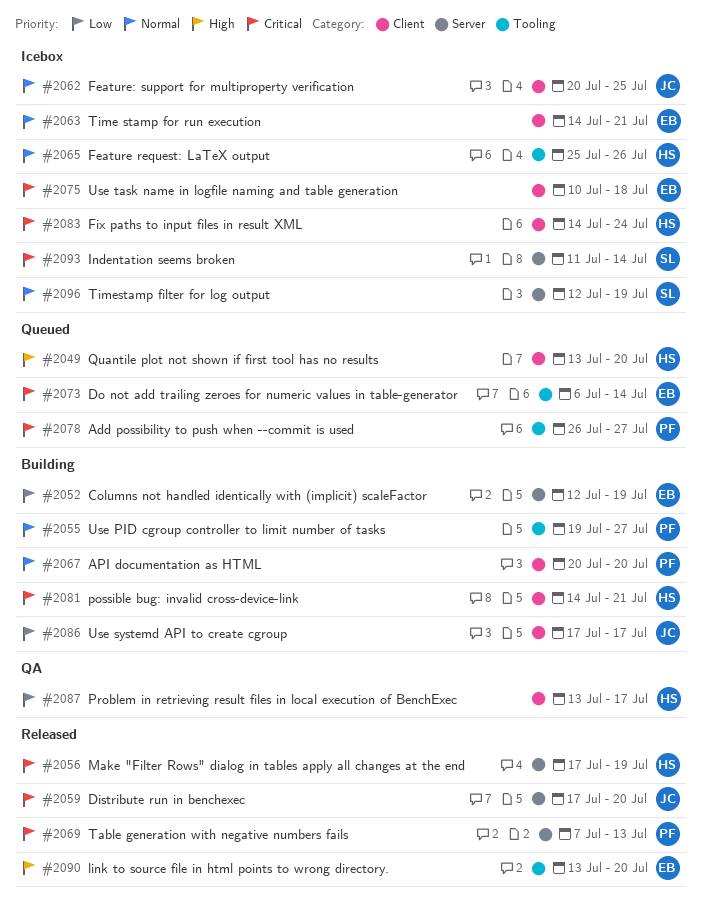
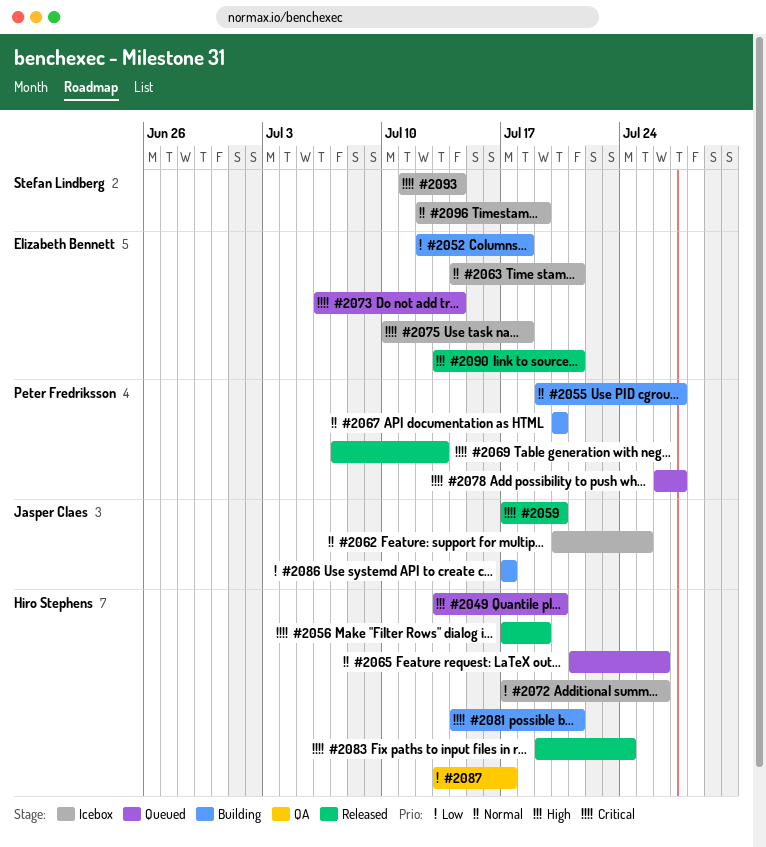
#2052, due: Jul 19 -> Jul 18
#2065, status: Icebox -> Queued
#2065, start: Jul 25 -> Jul 21
#2072: none -> present
#2083, status: Icebox -> Released
#2083, start: Jul 14 -> Jul 19
#2090, due: Jul 20 -> Jul 21

